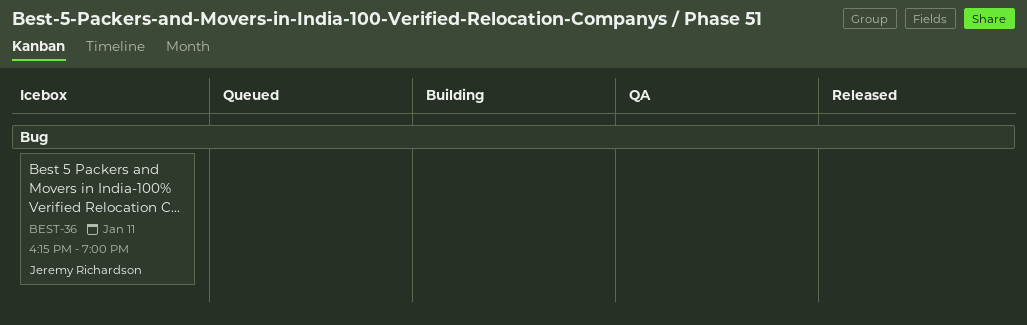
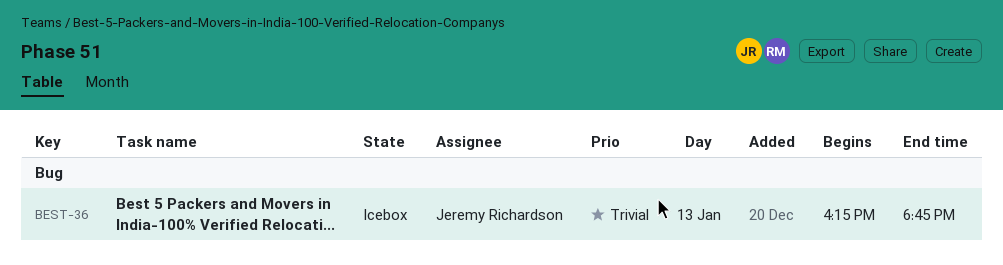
BEST-36, day: Jan 11 -> Jan 13
BEST-36, ends: 19:00 -> 18:45

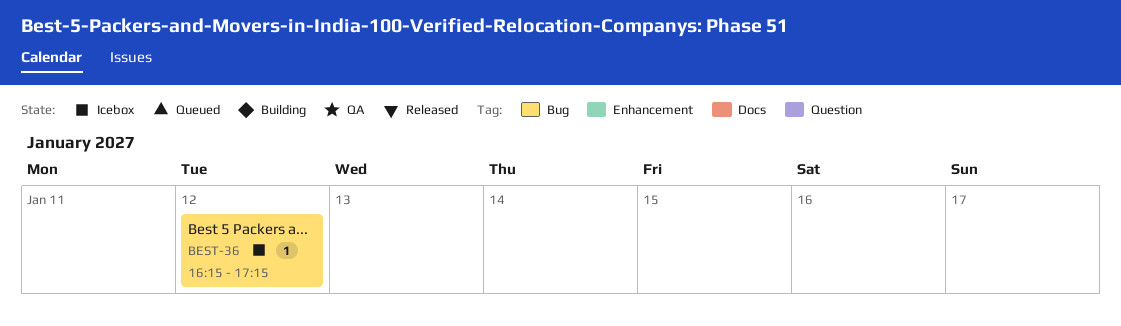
BEST-36, day: Jan 13 -> Jan 12
BEST-36, ends: 18:45 -> 17:15

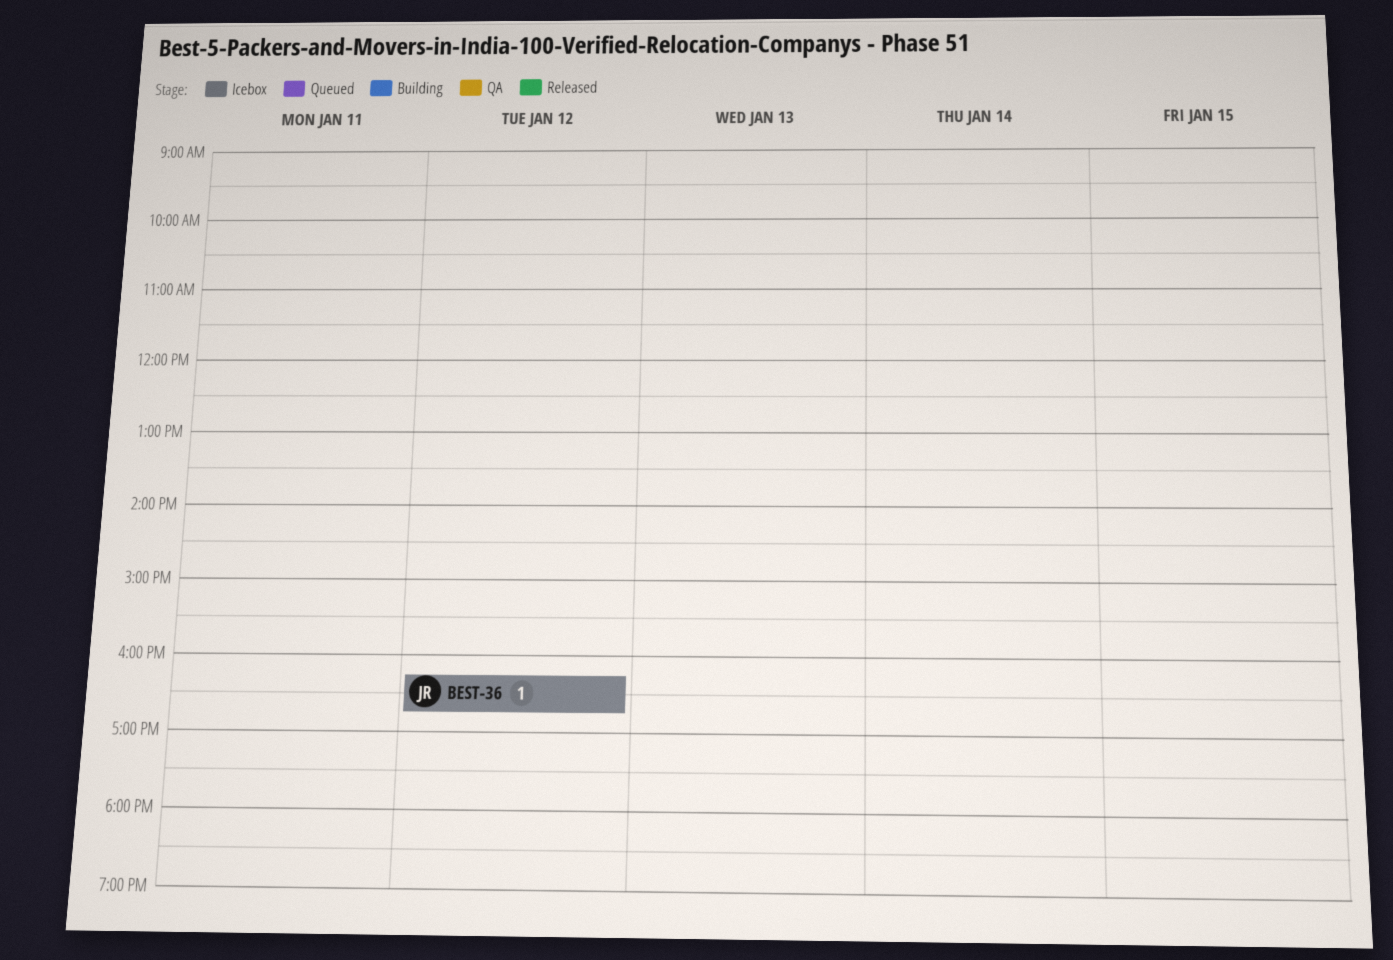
BEST-36, ends: 17:15 -> 16:45

